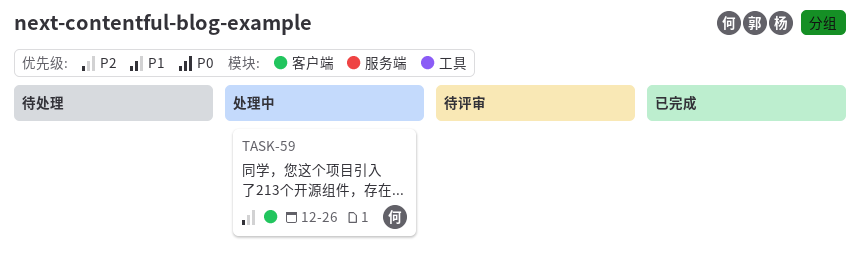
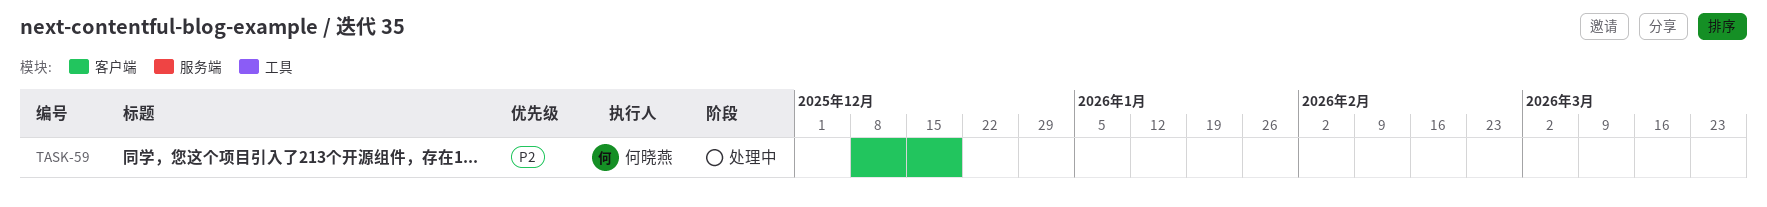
TASK-59, due: Dec 26 -> Dec 19

